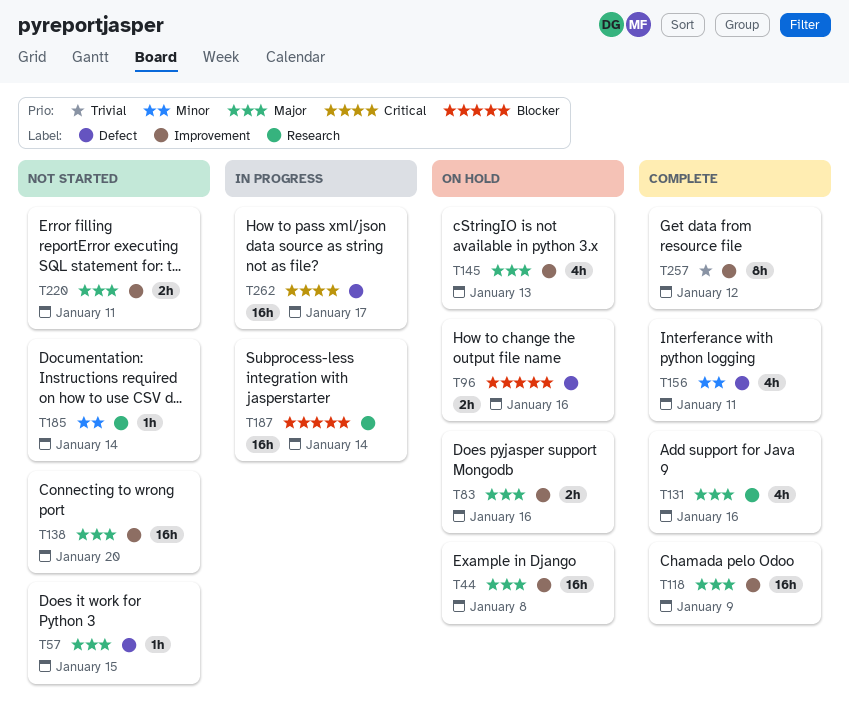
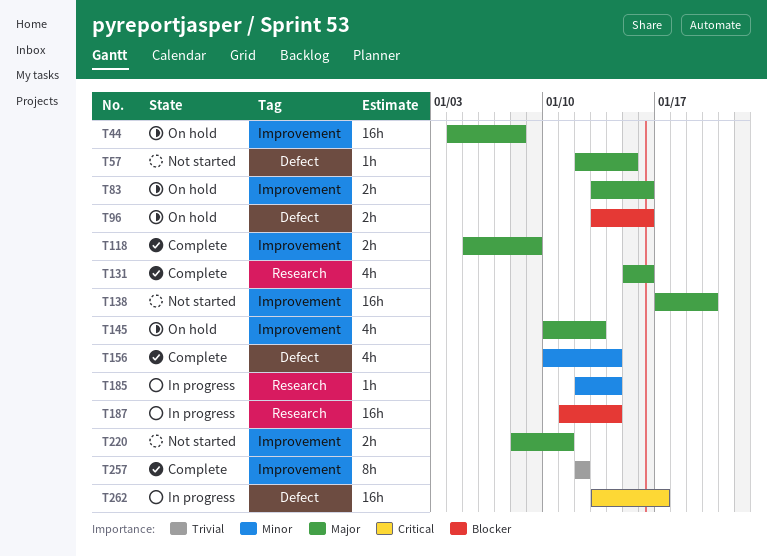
T118, estimate: 16h -> 2h
T156, due: Jan 11 -> Jan 14
T185, status: Not started -> In progress

